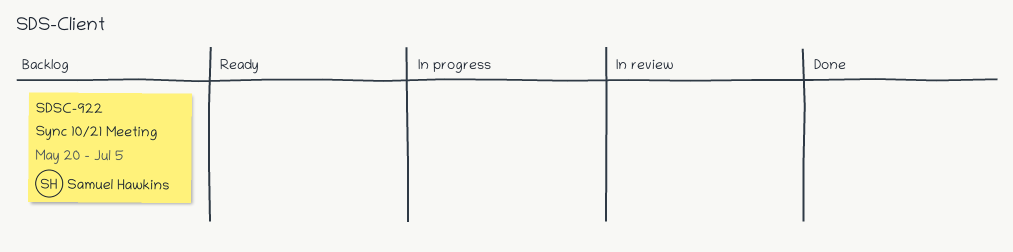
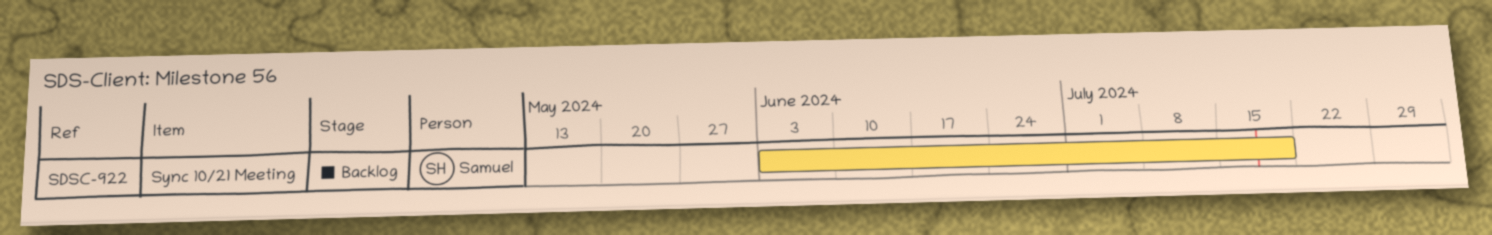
SDSC-922, start: May 20 -> Jun 3
SDSC-922, due: Jul 5 -> Jul 19

